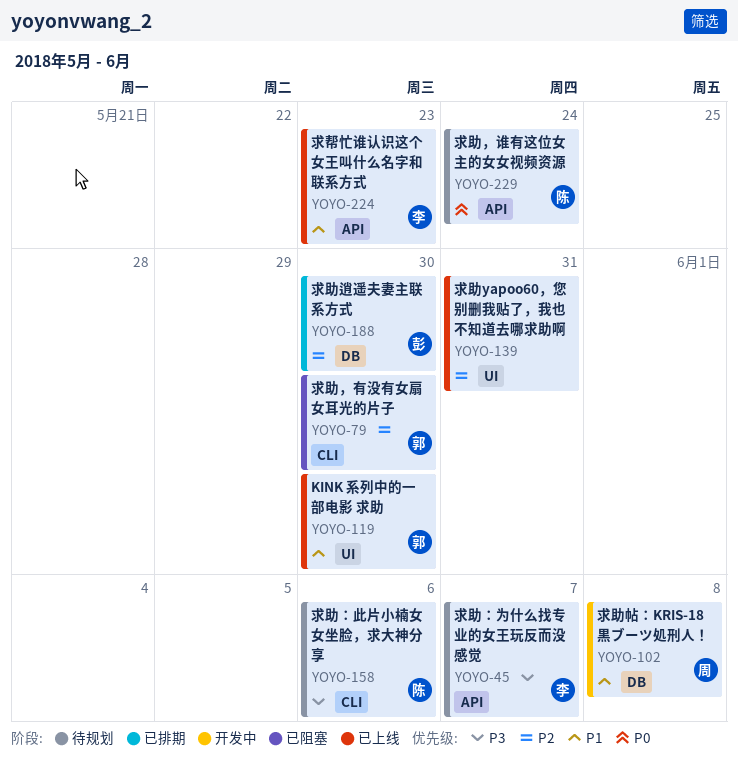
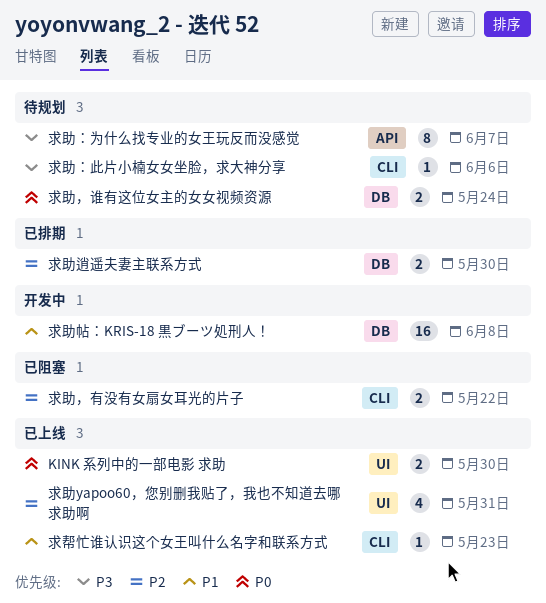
KINK 系列中的一部电影 求助, priority: P1 -> P0
求助，有没有女扇女耳光的片子, due: May 30 -> May 22
求助，谁有这位女主的女女视频资源, label: API -> DB
求帮忙谁认识这个女王叫什么名字和联系方式, label: API -> CLI

